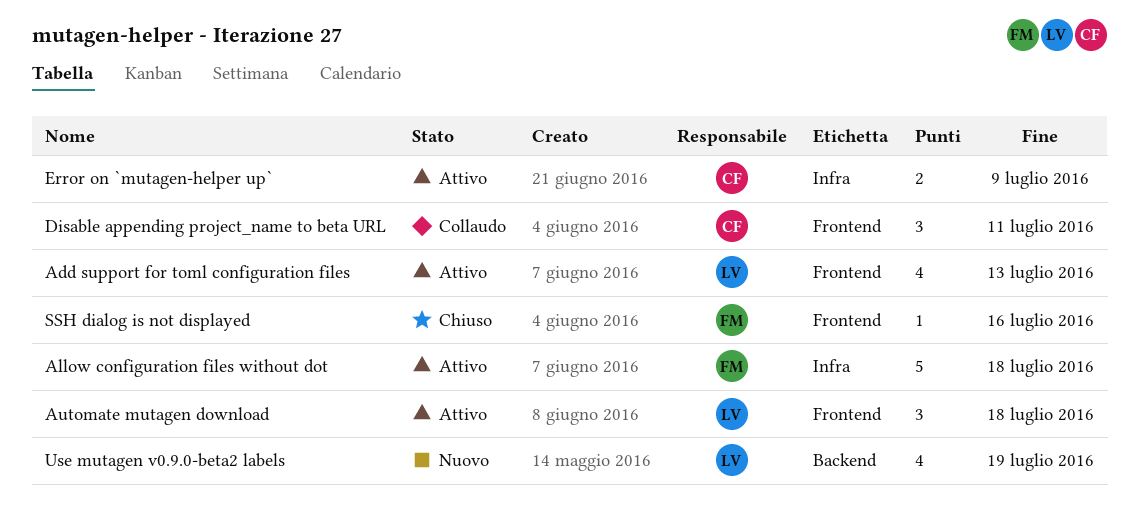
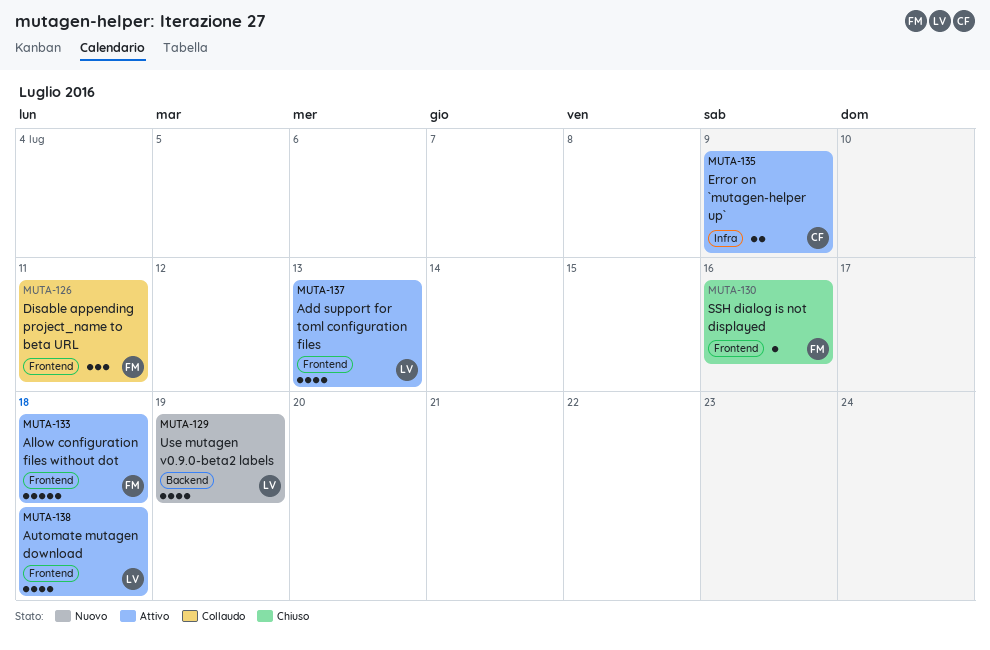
Allow configuration files without dot, label: Infra -> Frontend
Automate mutagen download, estimate: 3 -> 4
Disable appending project_name to beta URL, owner: CF -> FM

